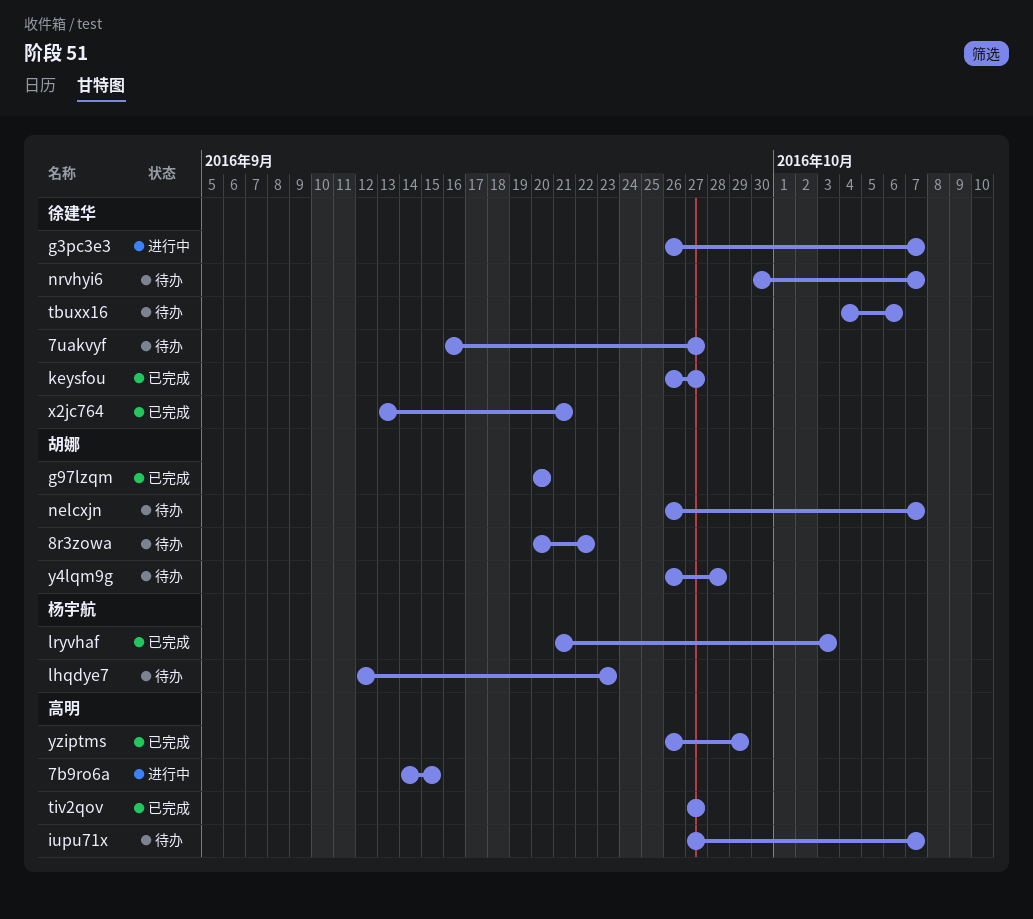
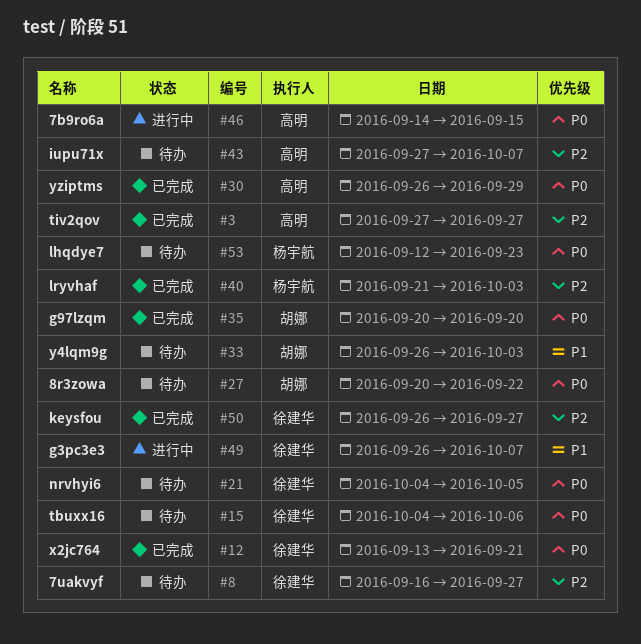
nelcxjn: present -> none
nrvhyi6, start: Sep 30 -> Oct 4
nrvhyi6, due: Oct 7 -> Oct 5
y4lqm9g, due: Sep 28 -> Oct 3

